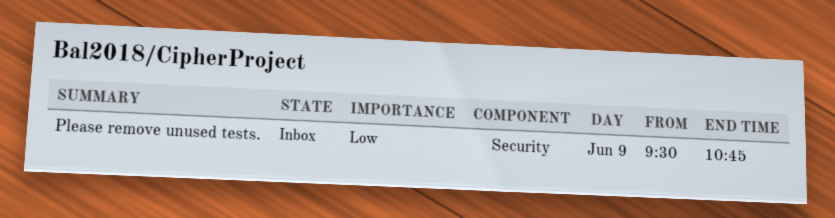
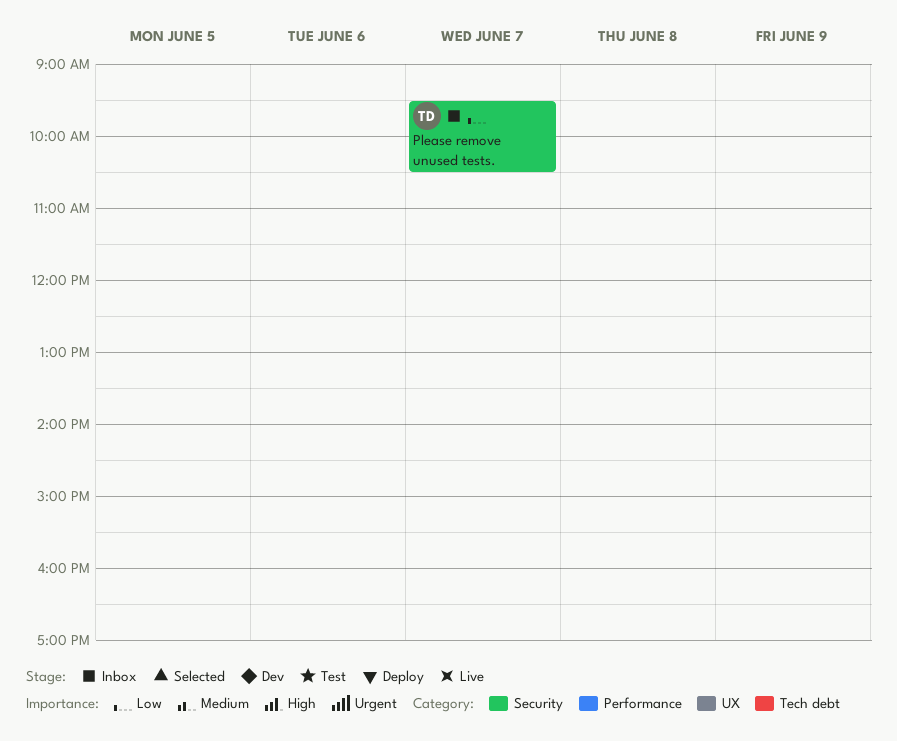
Please remove unused tests., day: Jun 9 -> Jun 7
Please remove unused tests., ends: 10:45 -> 10:30

